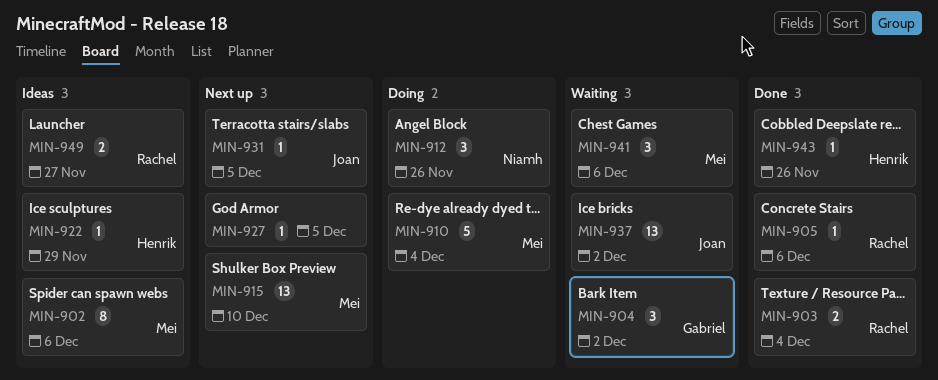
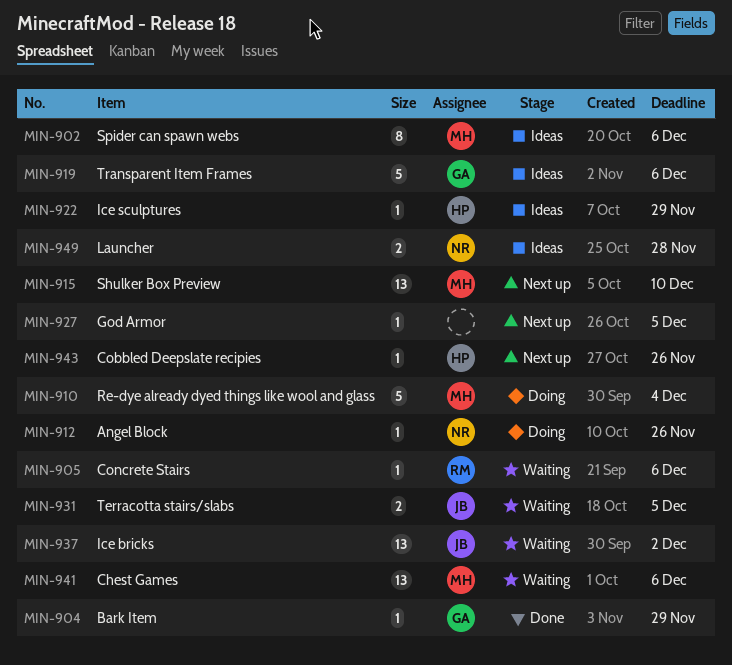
MIN-903: present -> none
MIN-904, status: Waiting -> Done
MIN-904, estimate: 3 -> 1
MIN-904, due: Dec 2 -> Nov 29
MIN-905, status: Done -> Waiting
MIN-912, estimate: 3 -> 1
MIN-919: none -> present
MIN-931, status: Next up -> Waiting
MIN-931, estimate: 1 -> 2
MIN-941, estimate: 3 -> 13
MIN-943, status: Done -> Next up
MIN-949, owner: Rachel -> Niamh
MIN-949, due: Nov 27 -> Nov 28

